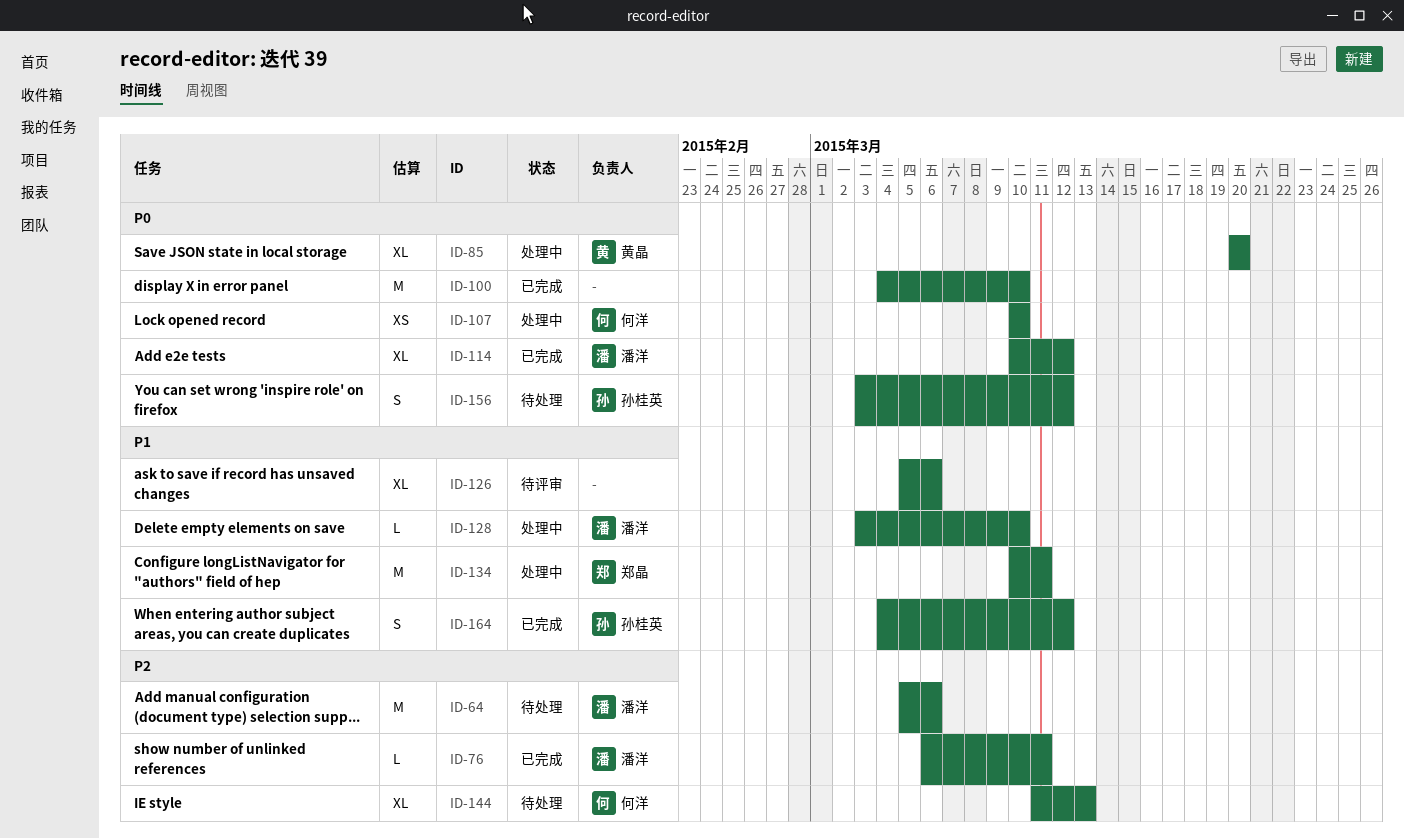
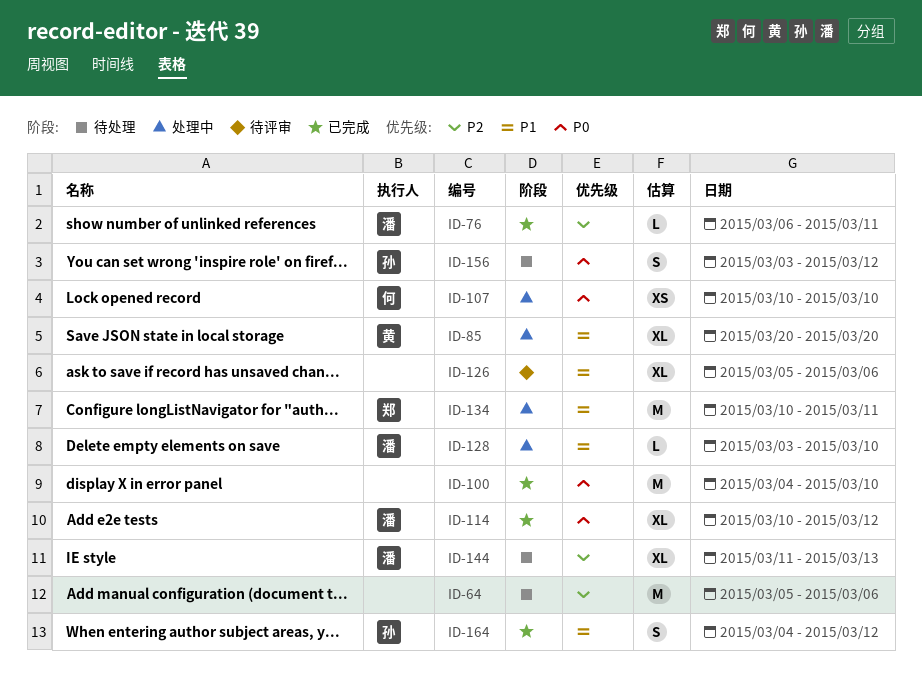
ID-64, owner: 潘洋 -> none
ID-85, priority: P0 -> P1
ID-144, owner: 何洋 -> 潘洋

